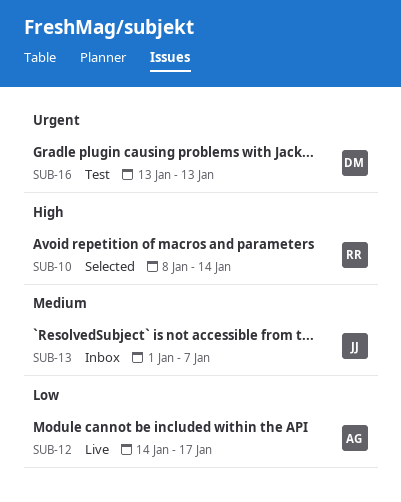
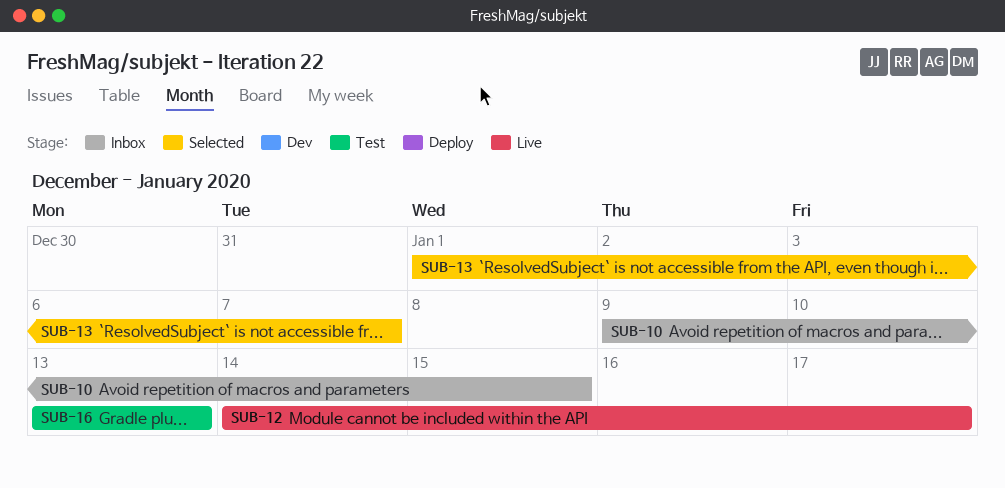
SUB-10, status: Selected -> Inbox
SUB-10, start: Jan 8 -> Jan 9
SUB-10, due: Jan 14 -> Jan 15
SUB-13, status: Inbox -> Selected

